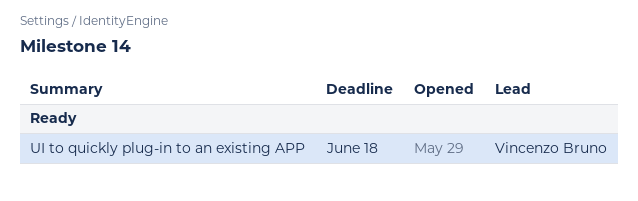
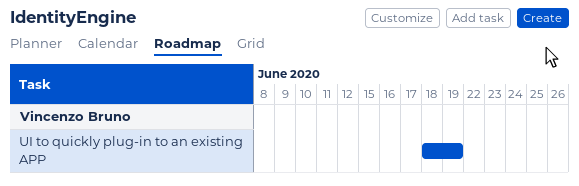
UI to quickly plug-in to an existing APP, due: Jun 18 -> Jun 19

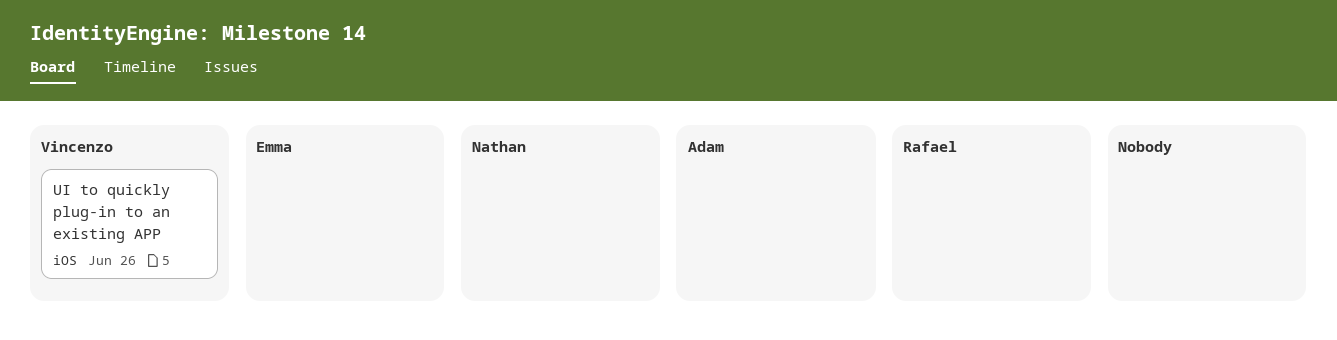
UI to quickly plug-in to an existing APP, due: Jun 19 -> Jun 26

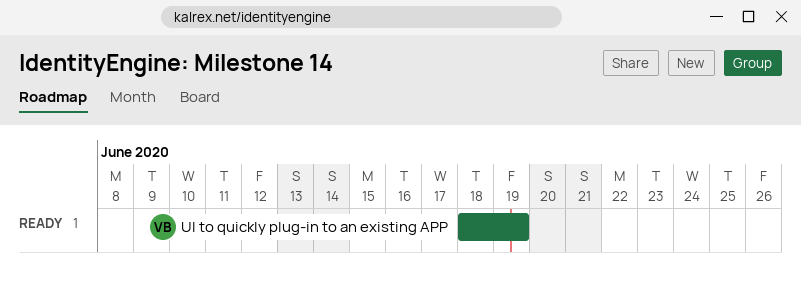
UI to quickly plug-in to an existing APP, due: Jun 26 -> Jun 19

